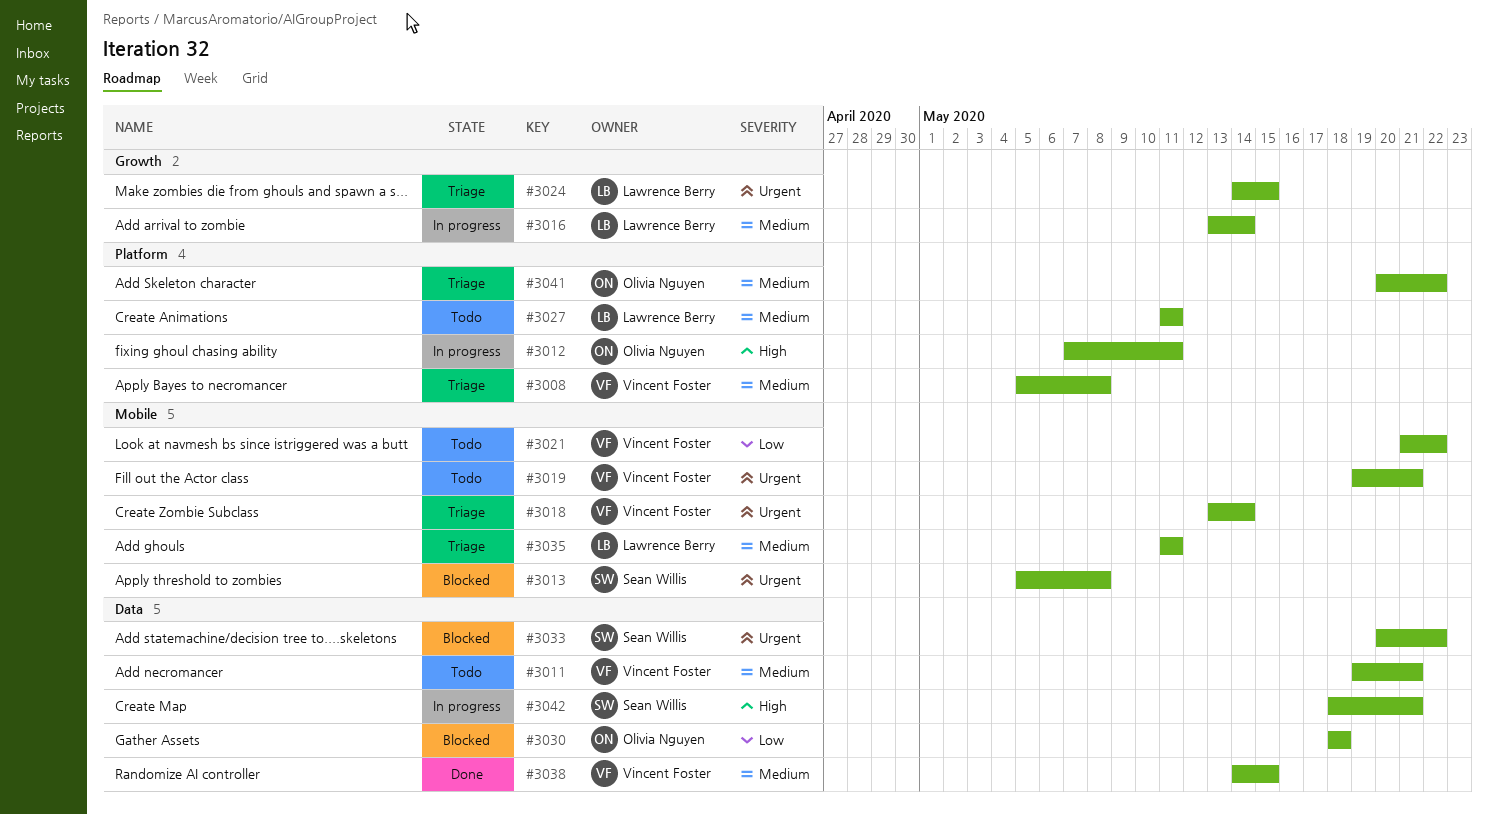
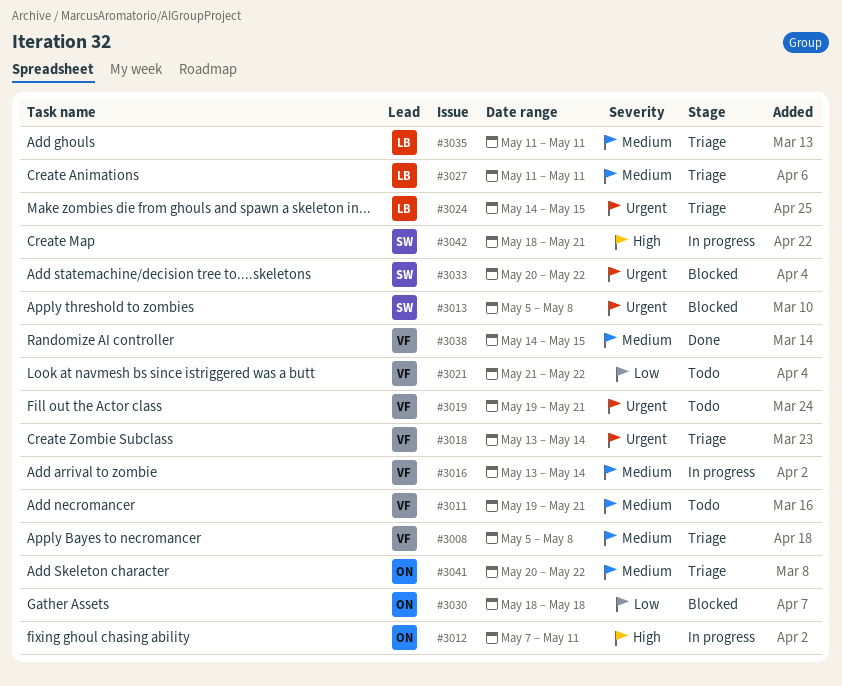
#3016, owner: Lawrence Berry -> Vincent Foster
#3027, status: Todo -> Triage

